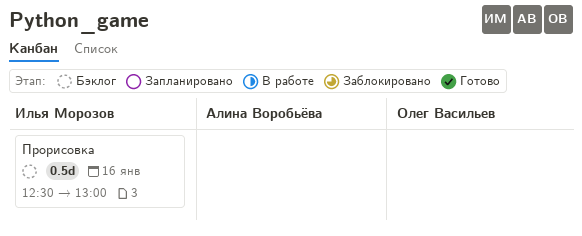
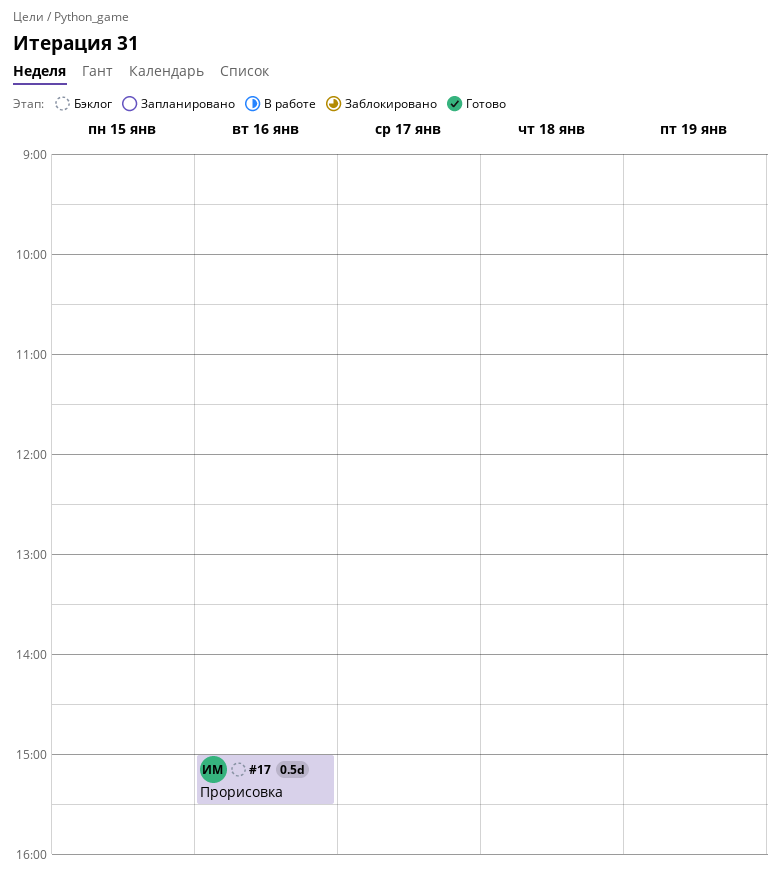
Прорисовка, begins: 12:30 -> 15:00
Прорисовка, ends: 13:00 -> 15:30

